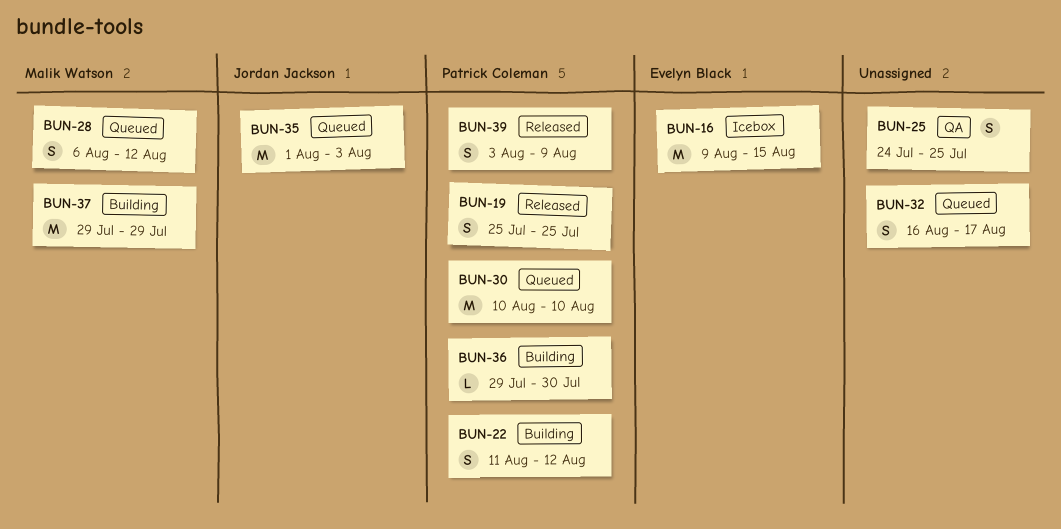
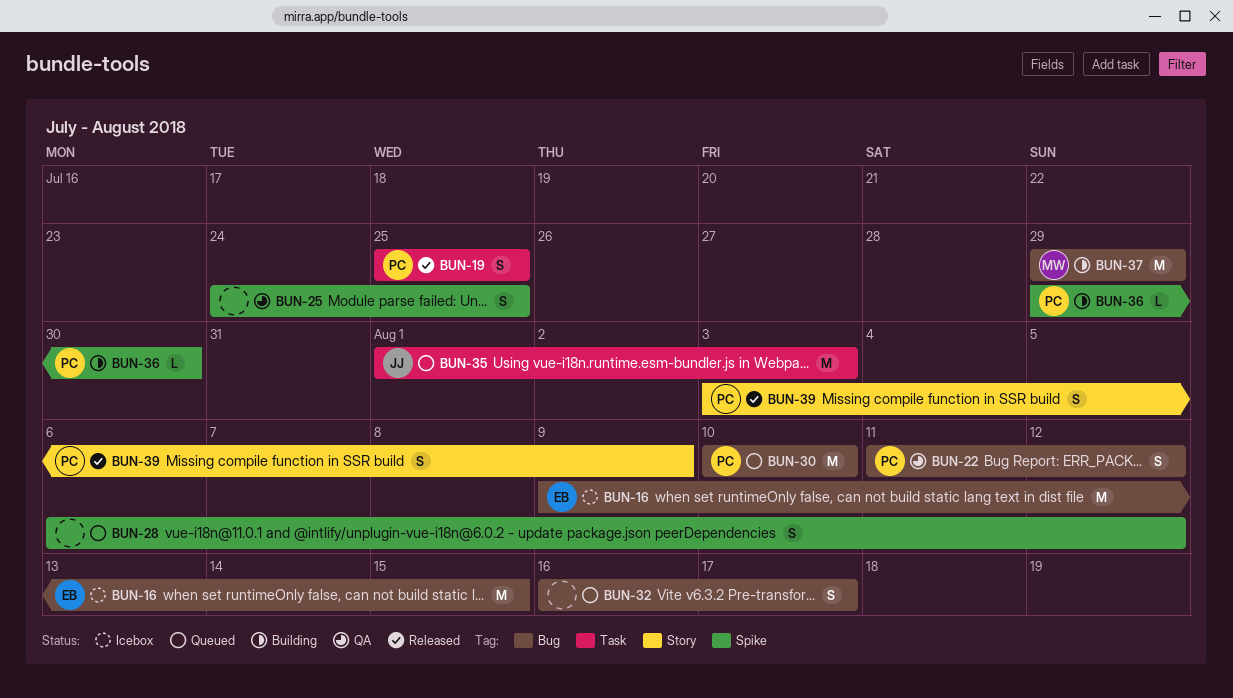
BUN-22, status: Building -> QA
BUN-28, owner: Malik Watson -> none

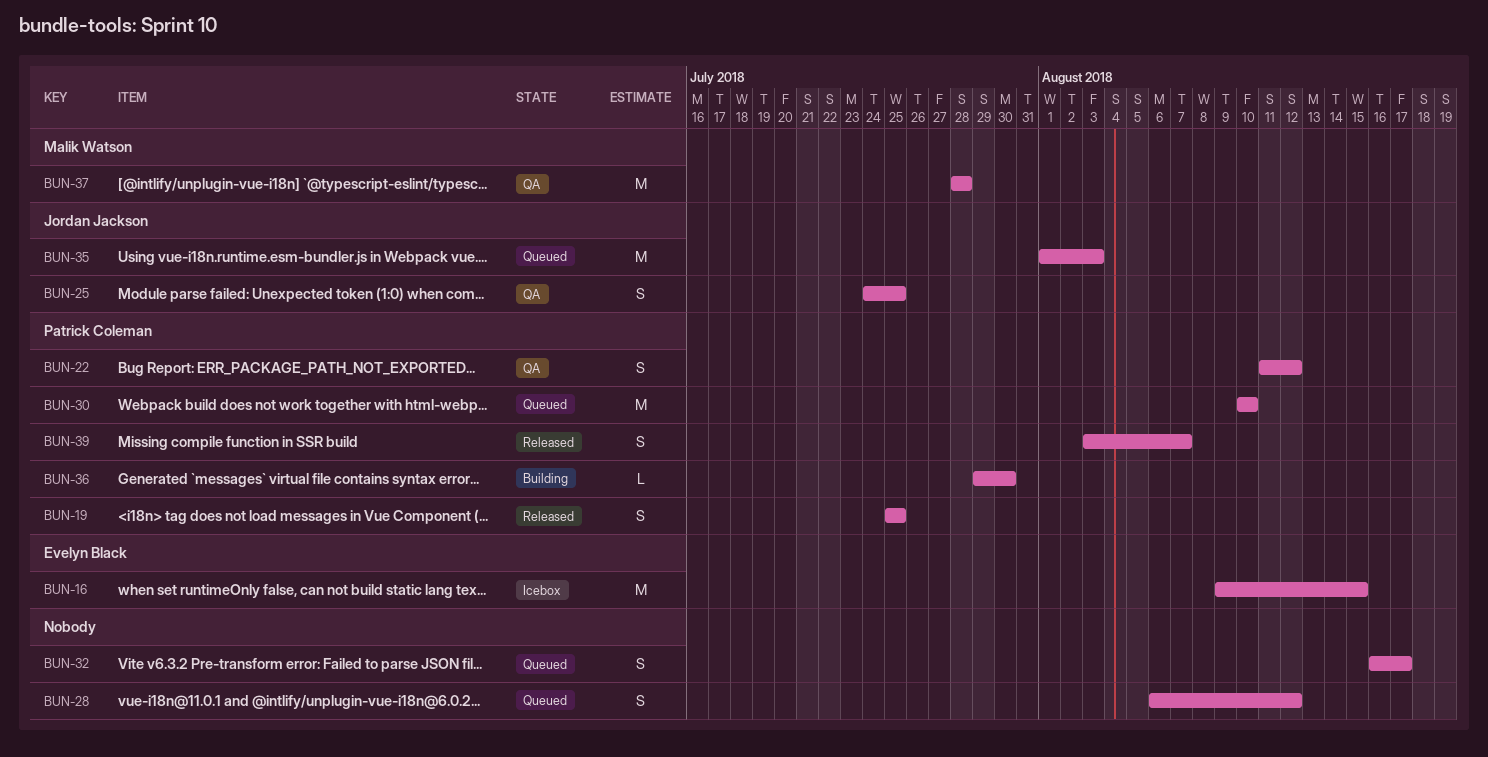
BUN-25, owner: none -> Jordan Jackson
BUN-37, status: Building -> QA
BUN-37, start: Jul 29 -> Jul 28
BUN-37, due: Jul 29 -> Jul 28
BUN-39, due: Aug 9 -> Aug 7

